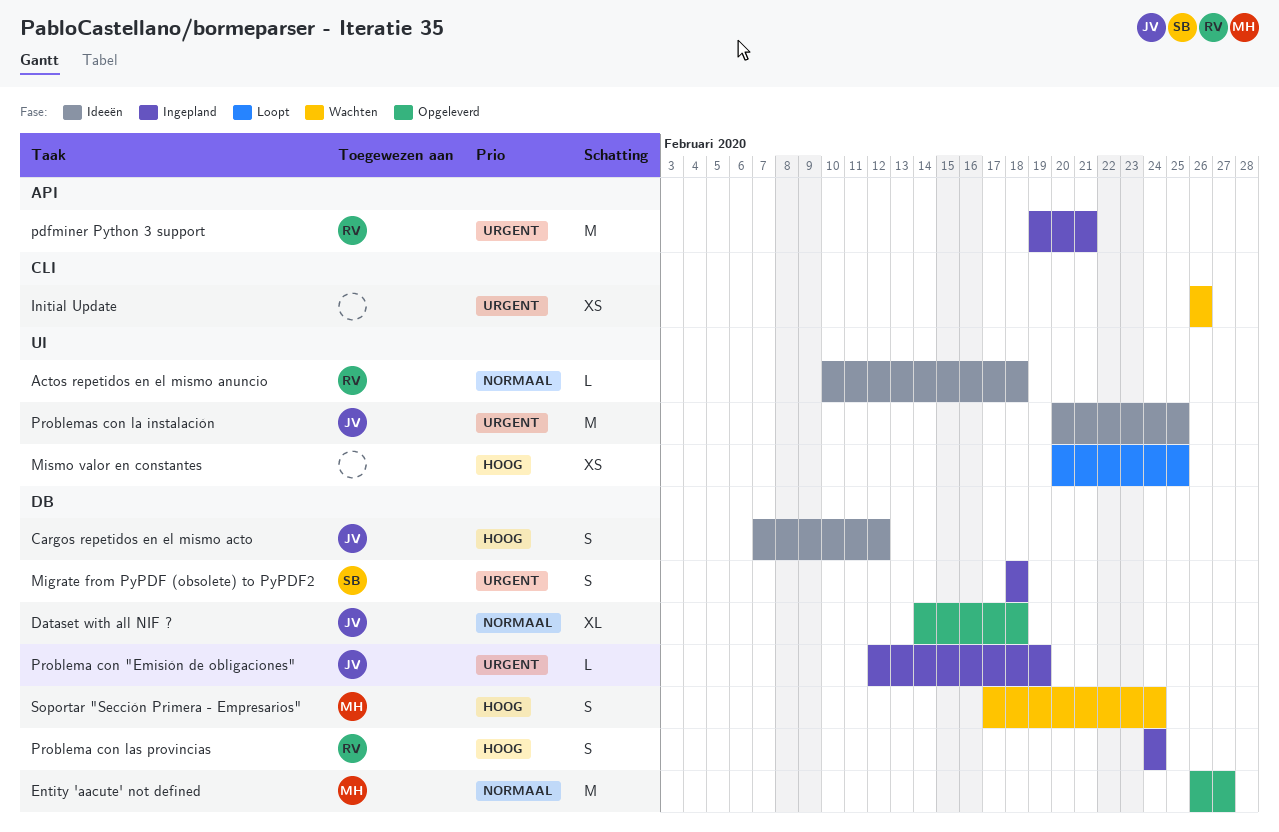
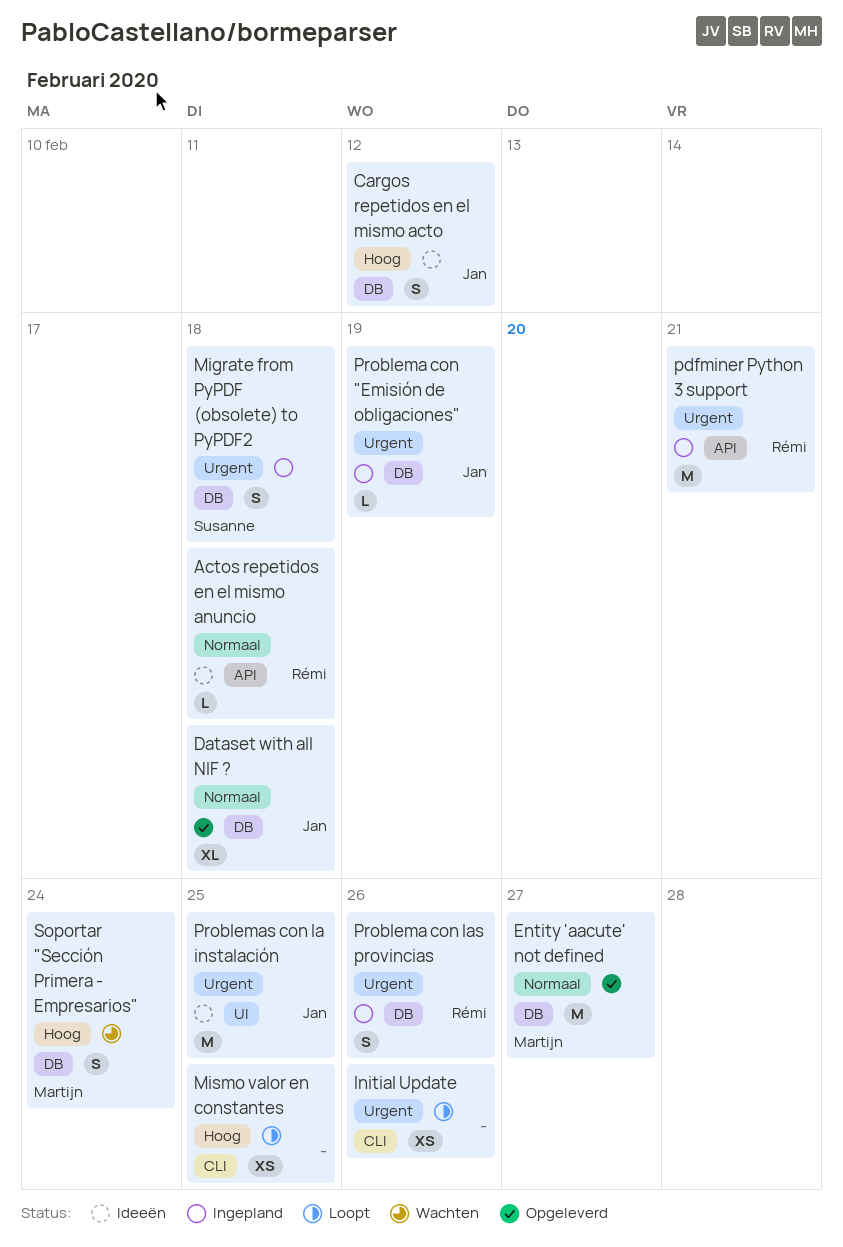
Actos repetidos en el mismo anuncio, label: UI -> API
Initial Update, status: Wachten -> Loopt
Mismo valor en constantes, label: UI -> CLI
Problema con las provincias, priority: Hoog -> Urgent
Problema con las provincias, due: Feb 24 -> Feb 26

